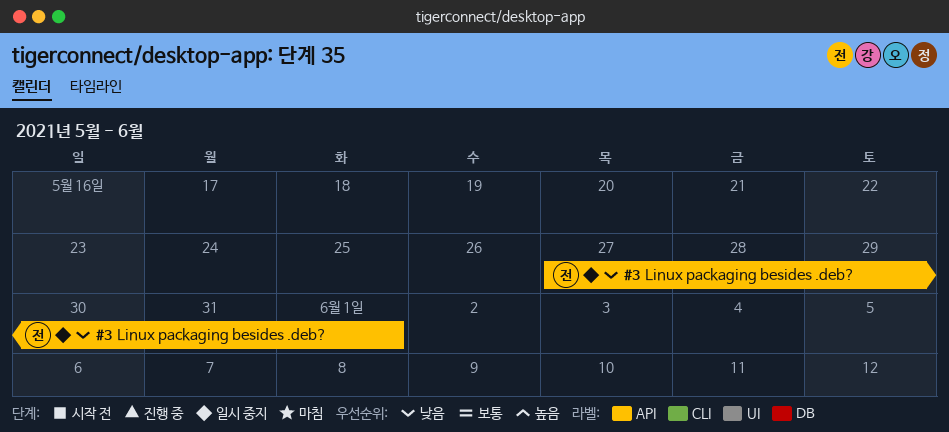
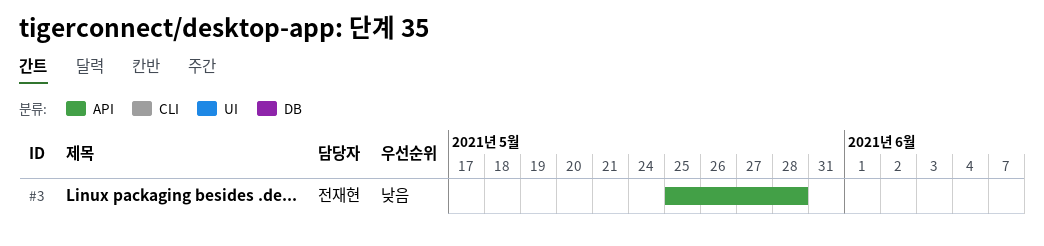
#3, start: May 27 -> May 25
#3, due: Jun 1 -> May 28

